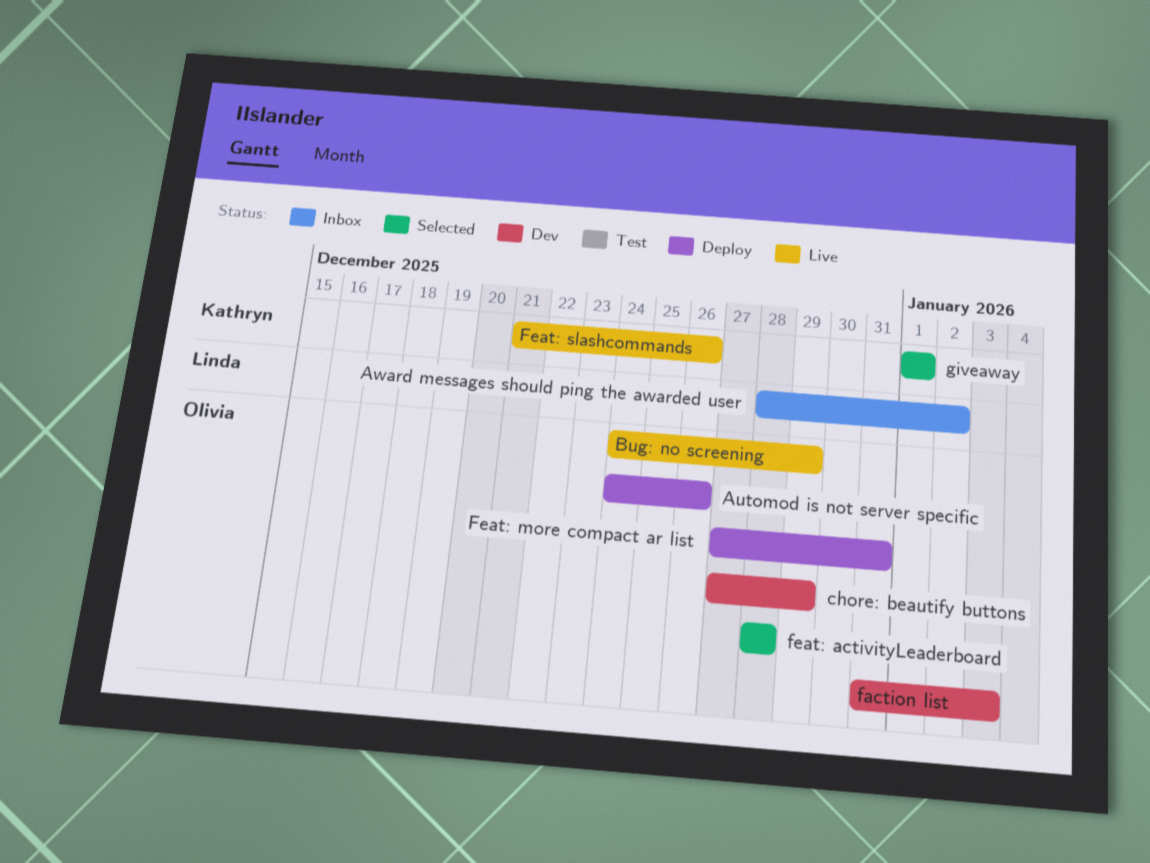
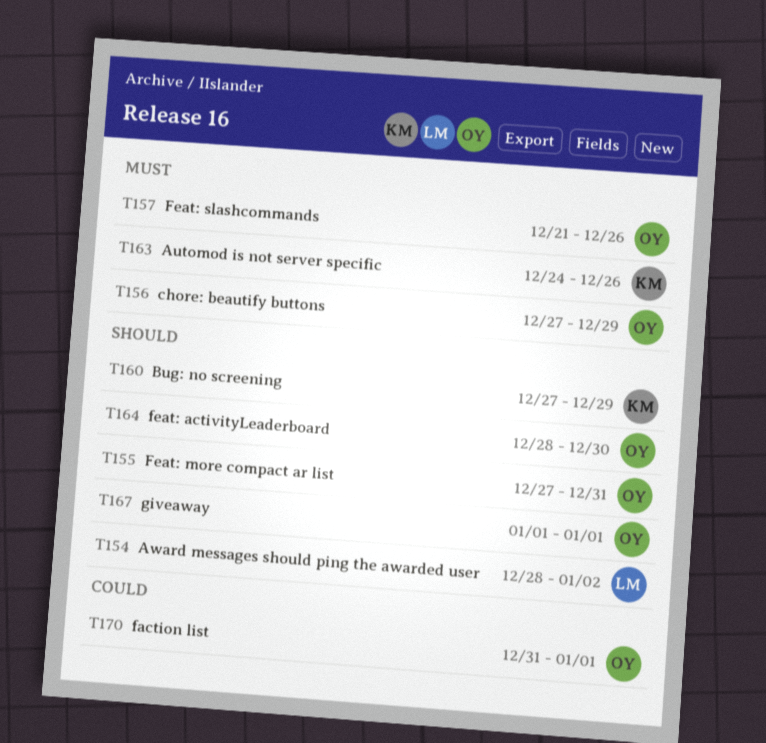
Automod is not server specific, owner: Olivia -> Kathryn
Bug: no screening, owner: Olivia -> Kathryn
Bug: no screening, start: Dec 24 -> Dec 27
faction list, due: Jan 3 -> Jan 1
feat: activityLeaderboard, due: Dec 28 -> Dec 30
Feat: slashcommands, owner: Kathryn -> Olivia
giveaway, owner: Kathryn -> Olivia

